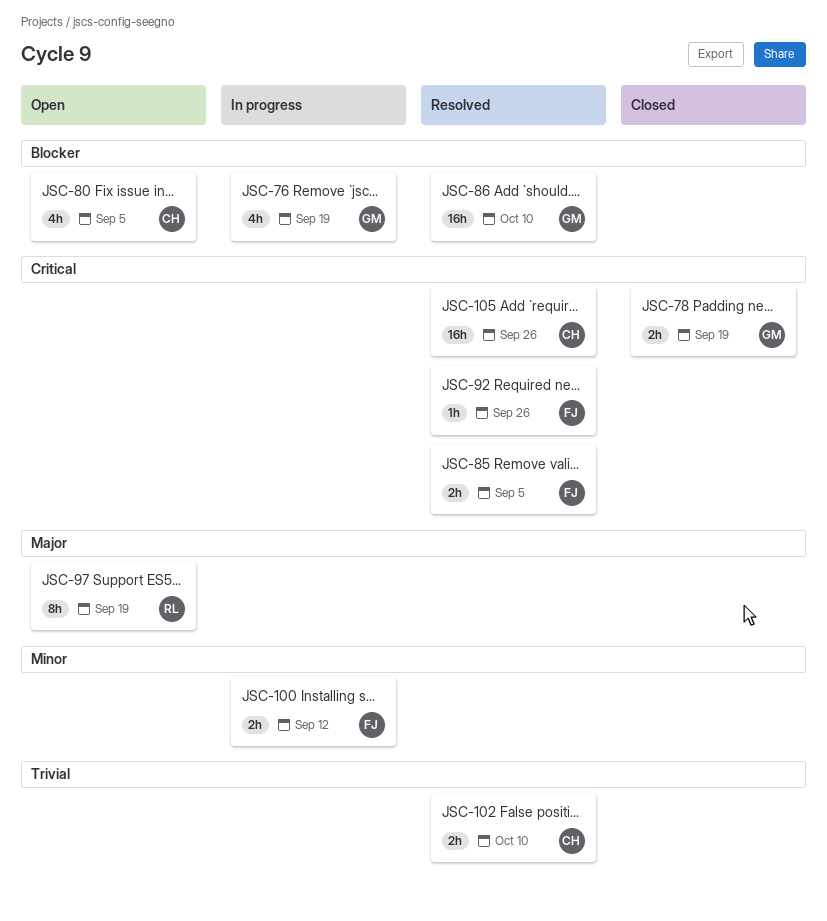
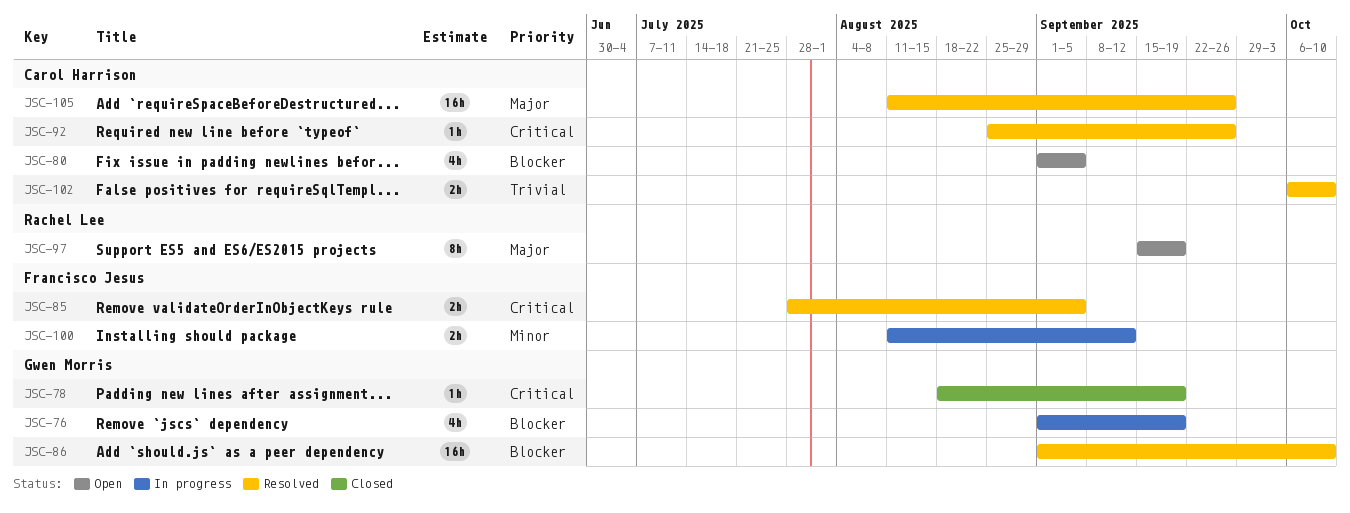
JSC-78, estimate: 2h -> 1h
JSC-92, owner: Francisco Jesus -> Carol Harrison
JSC-105, priority: Critical -> Major

